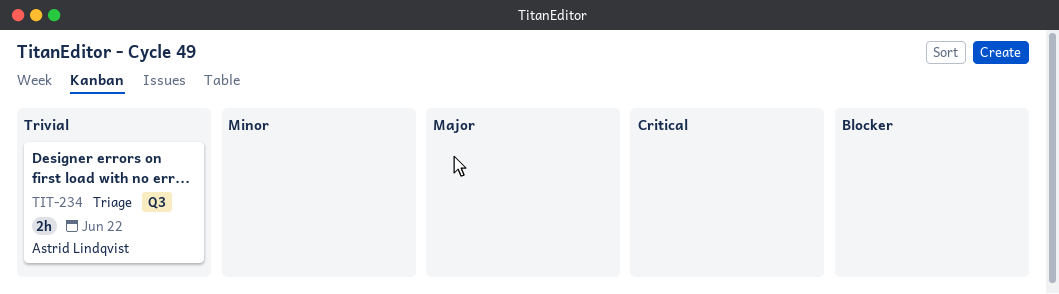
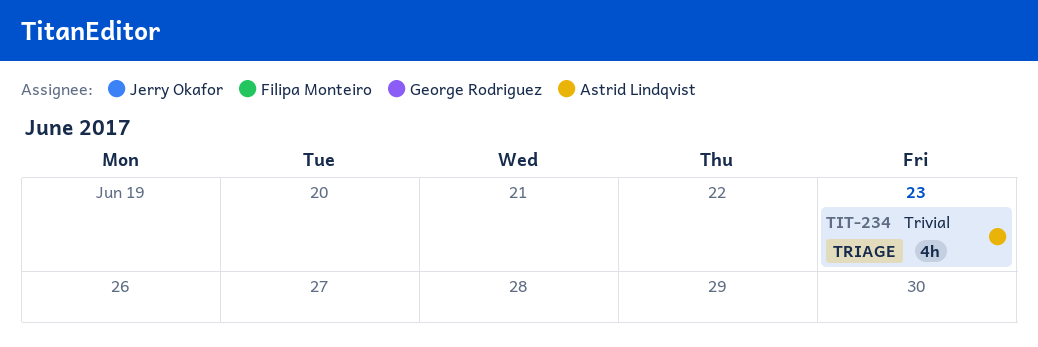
TIT-234, estimate: 2h -> 4h
TIT-234, due: Jun 22 -> Jun 23

